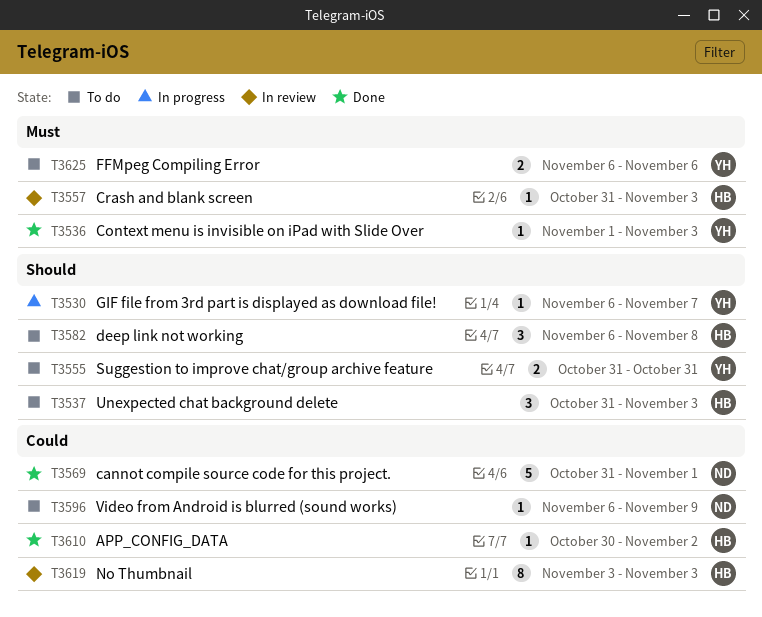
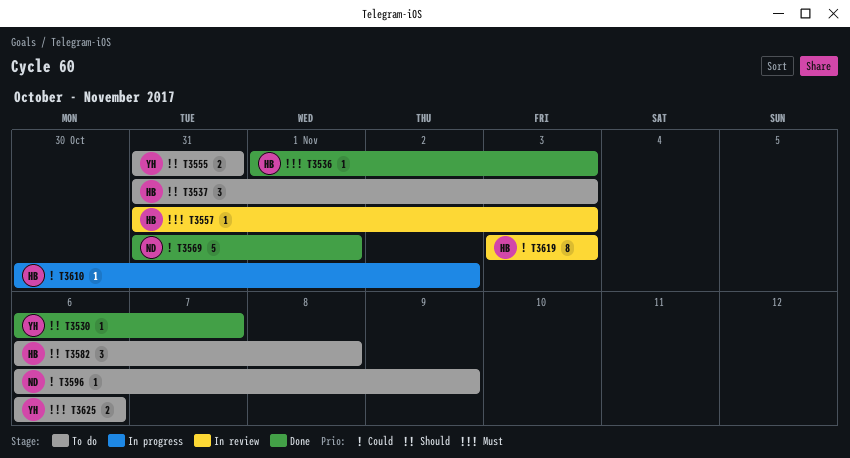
T3530, status: In progress -> Done
T3536, owner: YH -> HB
T3610, status: Done -> In progress

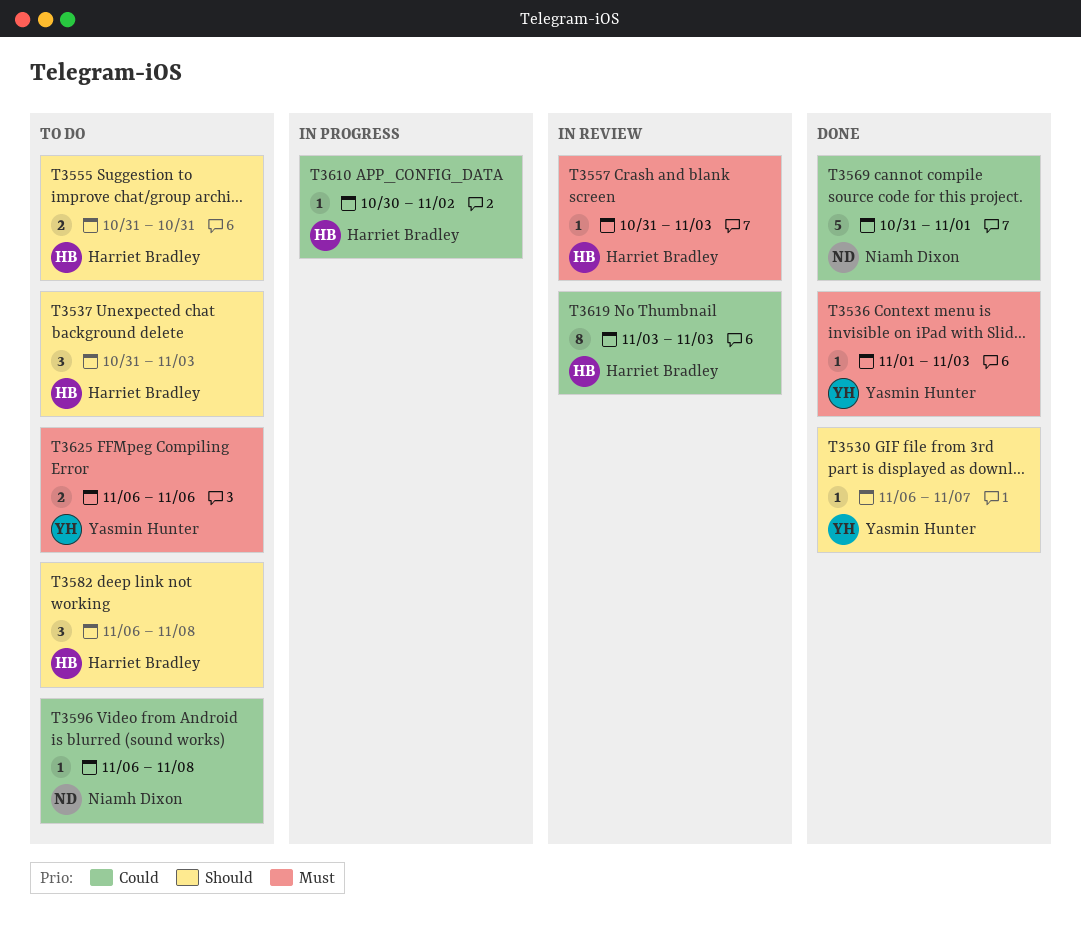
T3536, owner: Harriet Bradley -> Yasmin Hunter
T3555, owner: Yasmin Hunter -> Harriet Bradley
T3596, due: Nov 9 -> Nov 8

